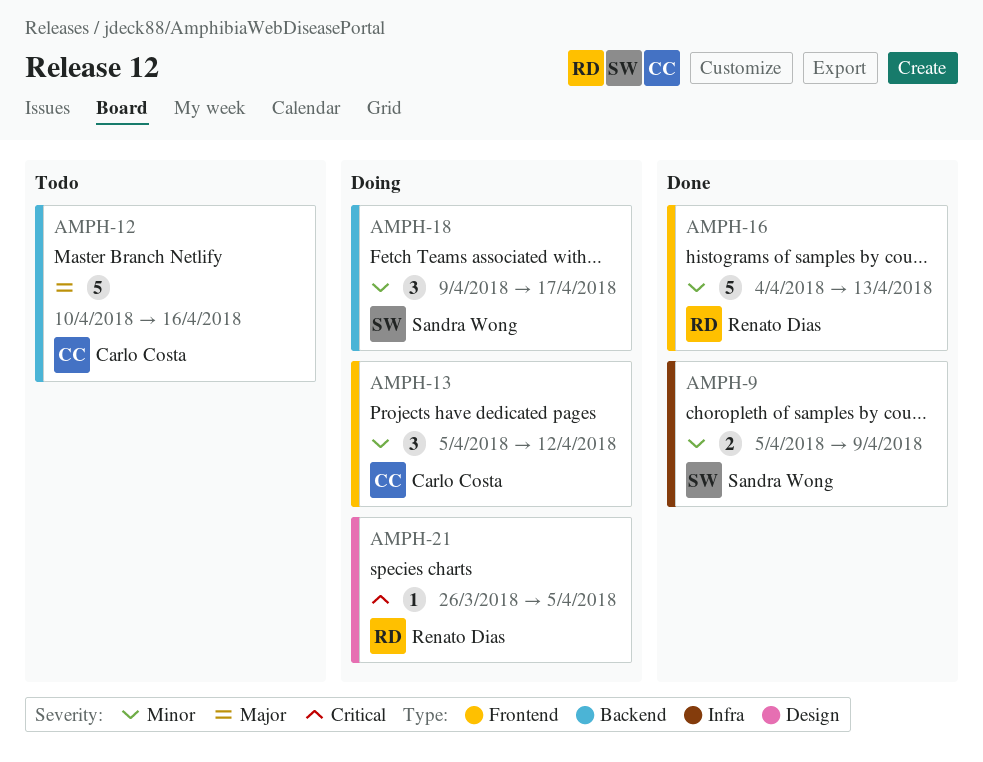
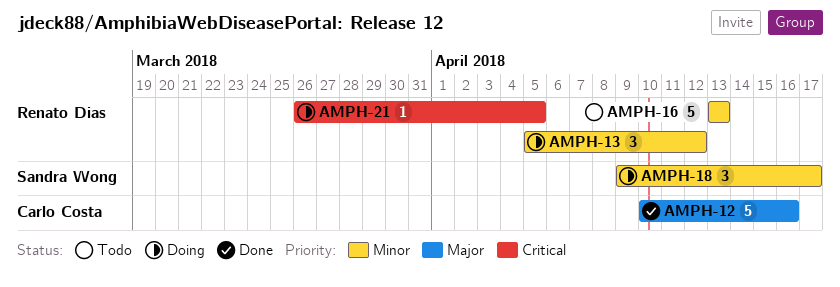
AMPH-9: present -> none
AMPH-12, status: Todo -> Done
AMPH-13, owner: Carlo Costa -> Renato Dias
AMPH-16, status: Done -> Todo
AMPH-16, start: Apr 4 -> Apr 13

